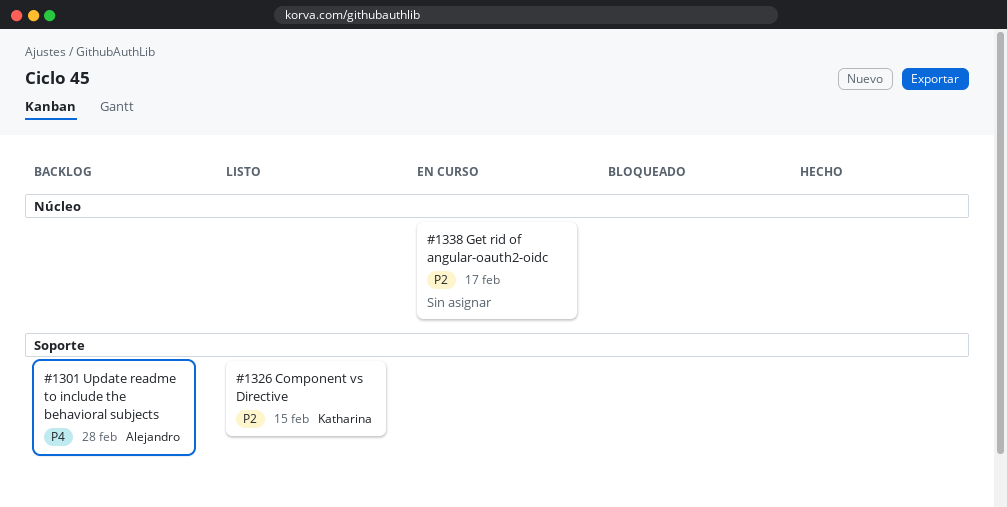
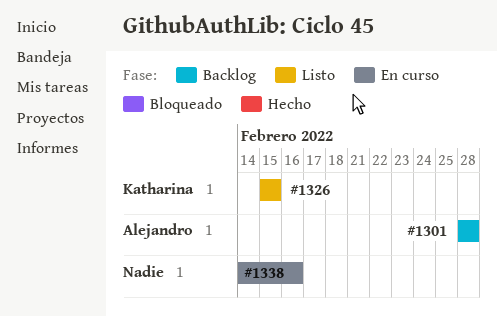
#1338, due: Feb 17 -> Feb 16

